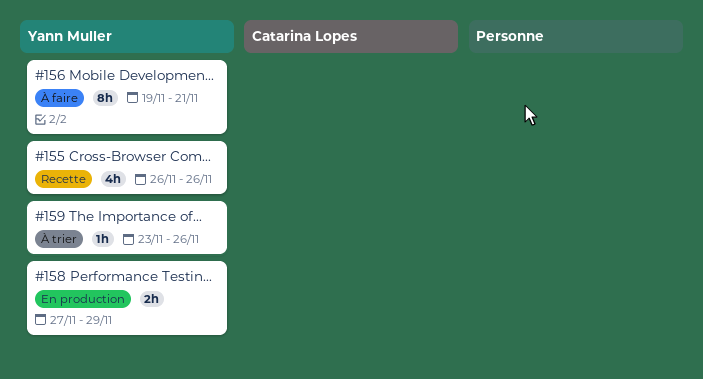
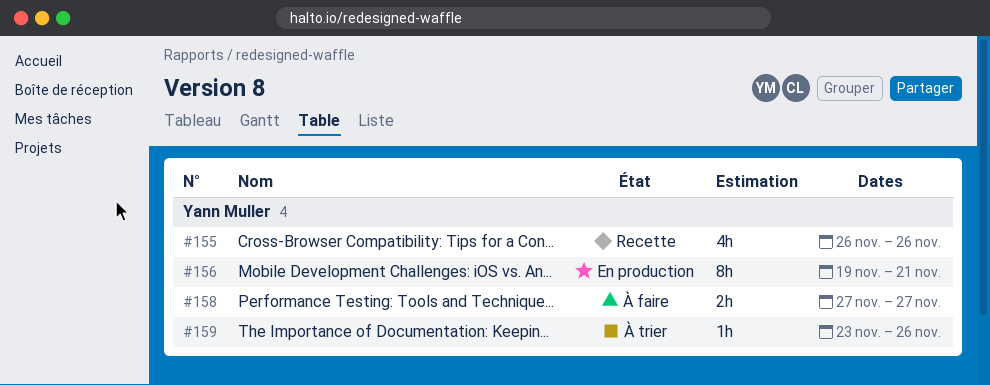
#156, status: À faire -> En production
#158, status: En production -> À faire
#158, due: Nov 29 -> Nov 27

